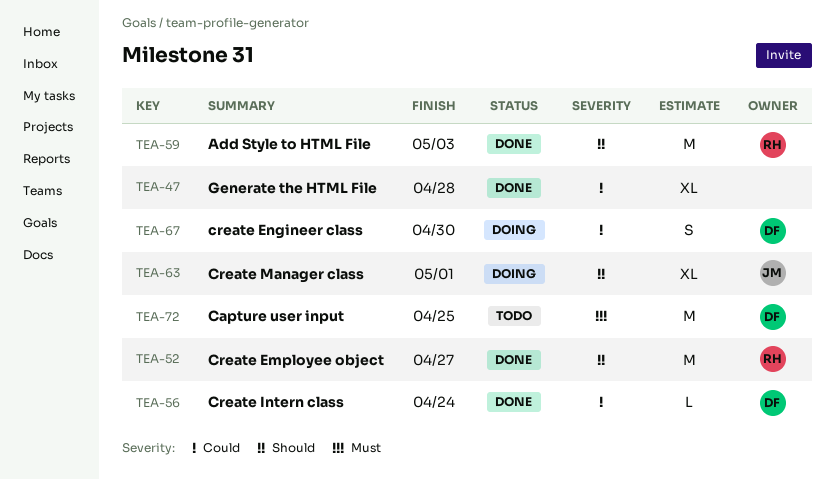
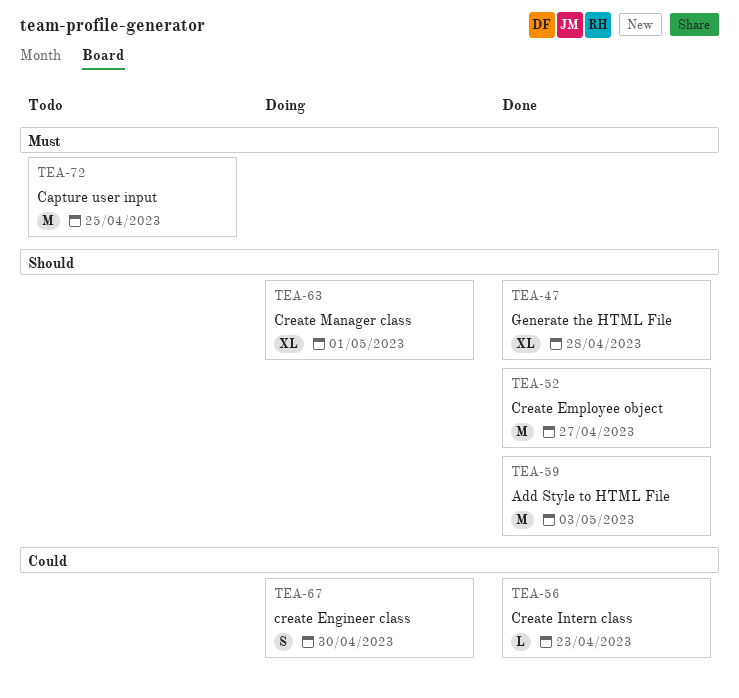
TEA-47, priority: Could -> Should
TEA-56, due: Apr 24 -> Apr 23

